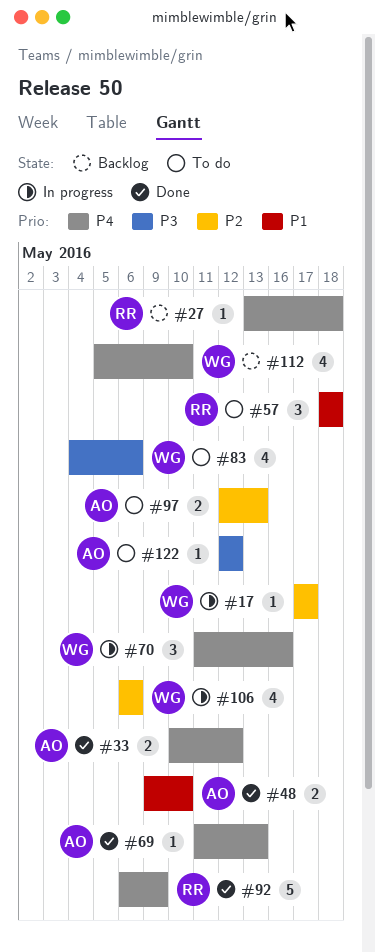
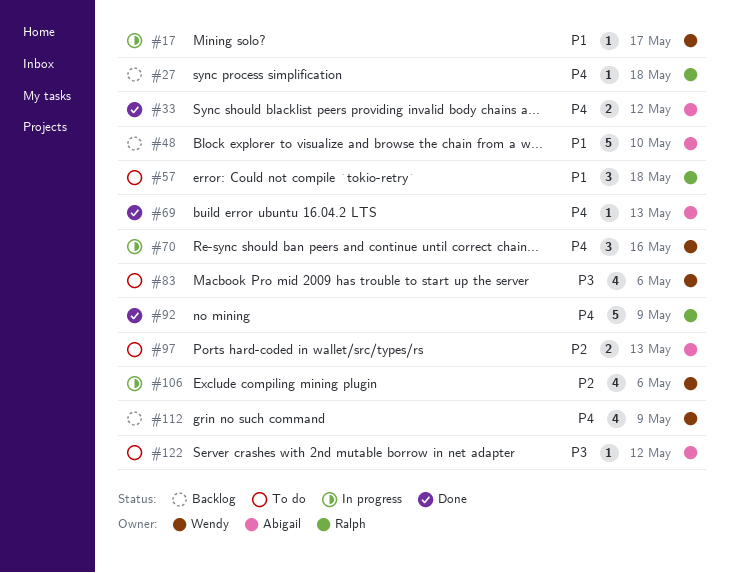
#17, priority: P2 -> P1
#48, status: Done -> Backlog
#48, estimate: 2 -> 5
#112, due: May 10 -> May 9

